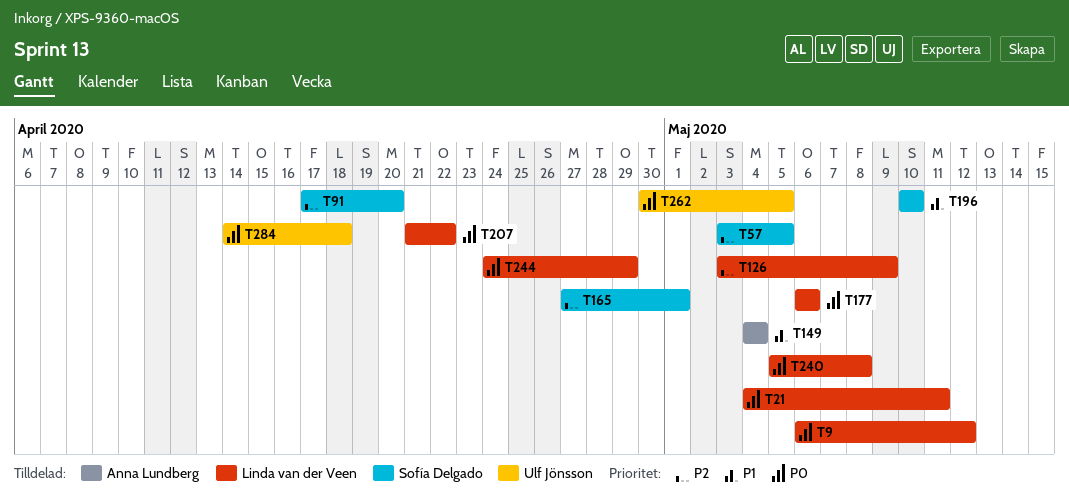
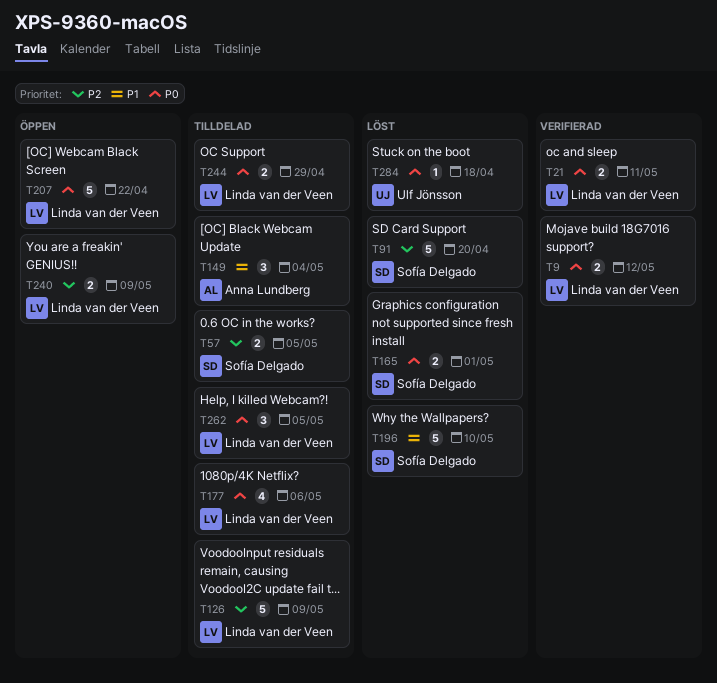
T165, priority: P2 -> P0
T240, priority: P0 -> P2
T240, due: May 8 -> May 9
T262, owner: Ulf Jönsson -> Linda van der Veen

